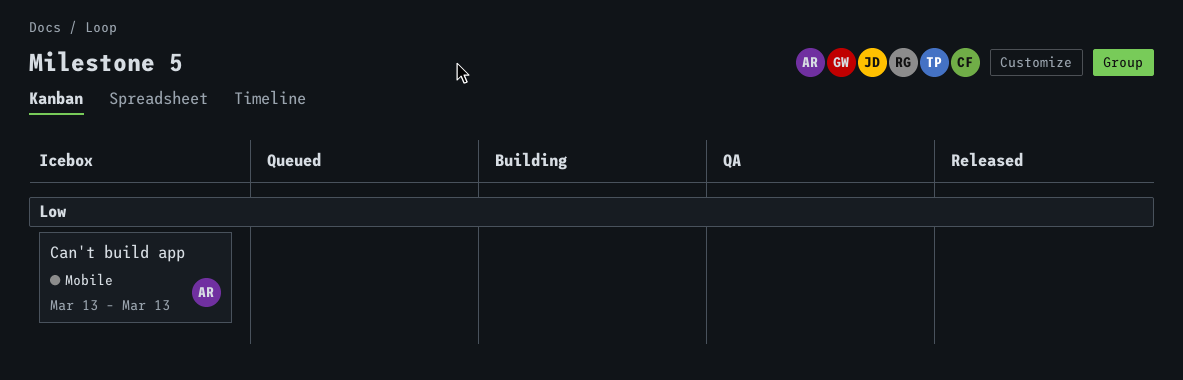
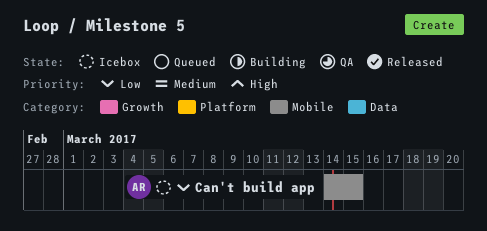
Can't build app, start: Mar 13 -> Mar 14
Can't build app, due: Mar 13 -> Mar 15

